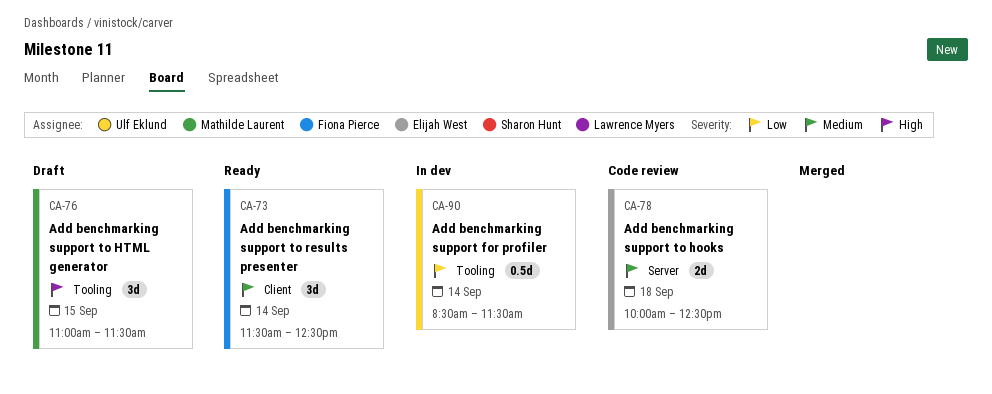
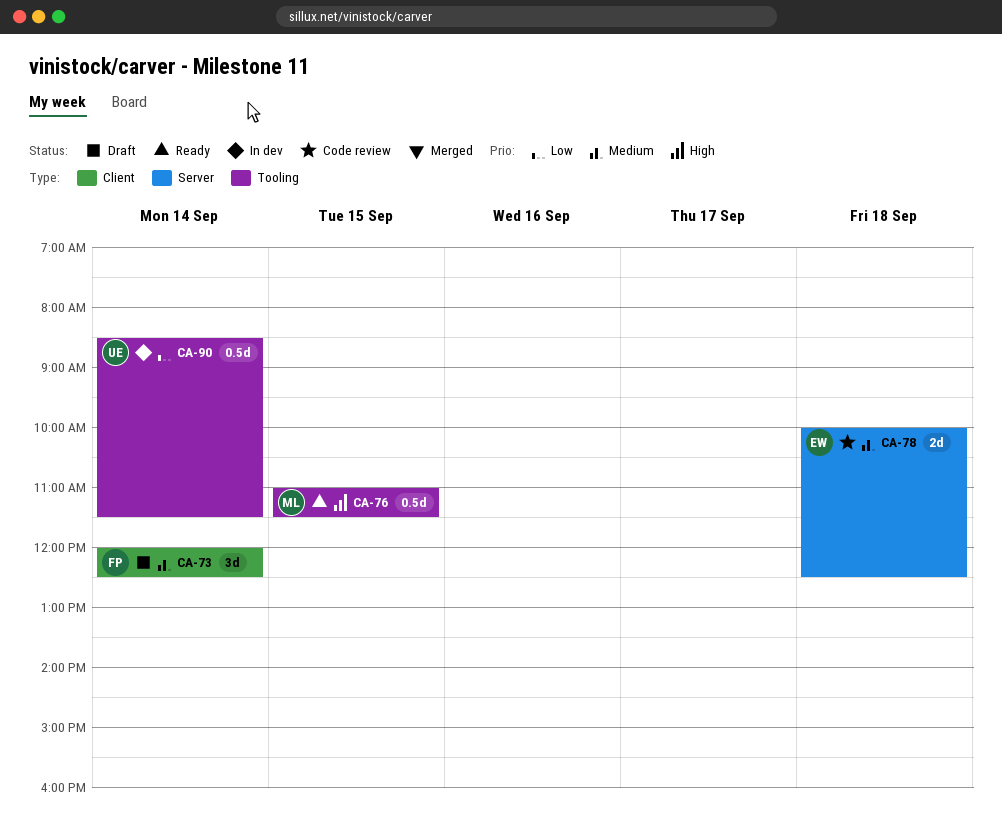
CA-73, status: Ready -> Draft
CA-73, begins: 11:30 -> 12:00
CA-76, status: Draft -> Ready
CA-76, estimate: 3d -> 0.5d

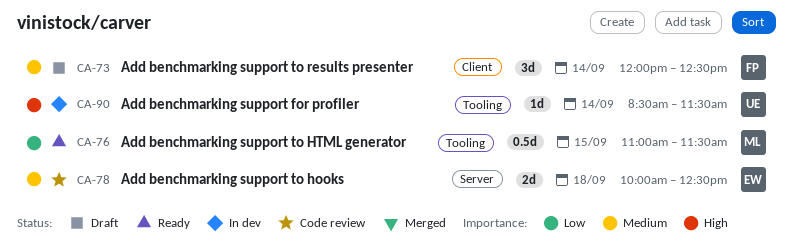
CA-76, priority: High -> Low
CA-90, priority: Low -> High
CA-90, estimate: 0.5d -> 1d

